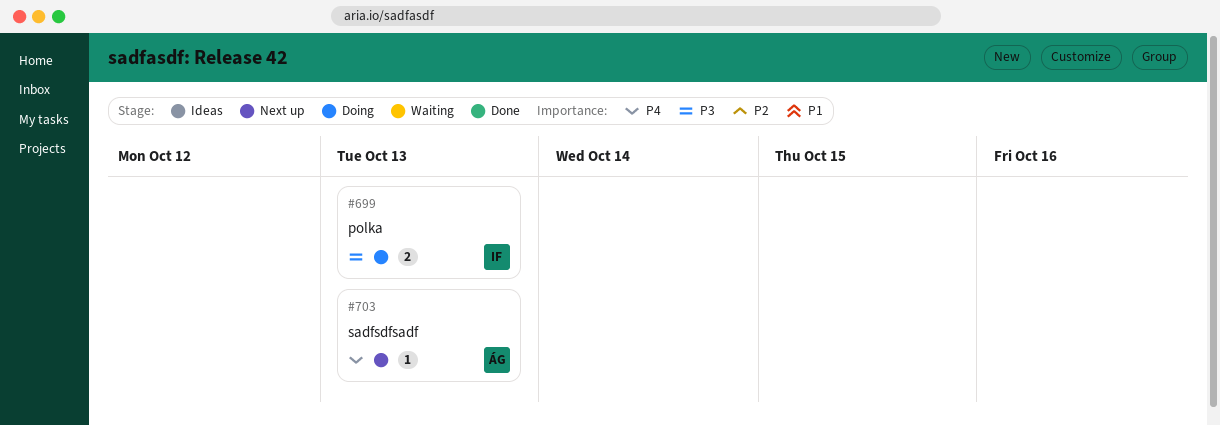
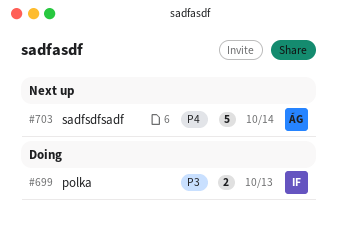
#703, estimate: 1 -> 5
#703, due: Oct 13 -> Oct 14

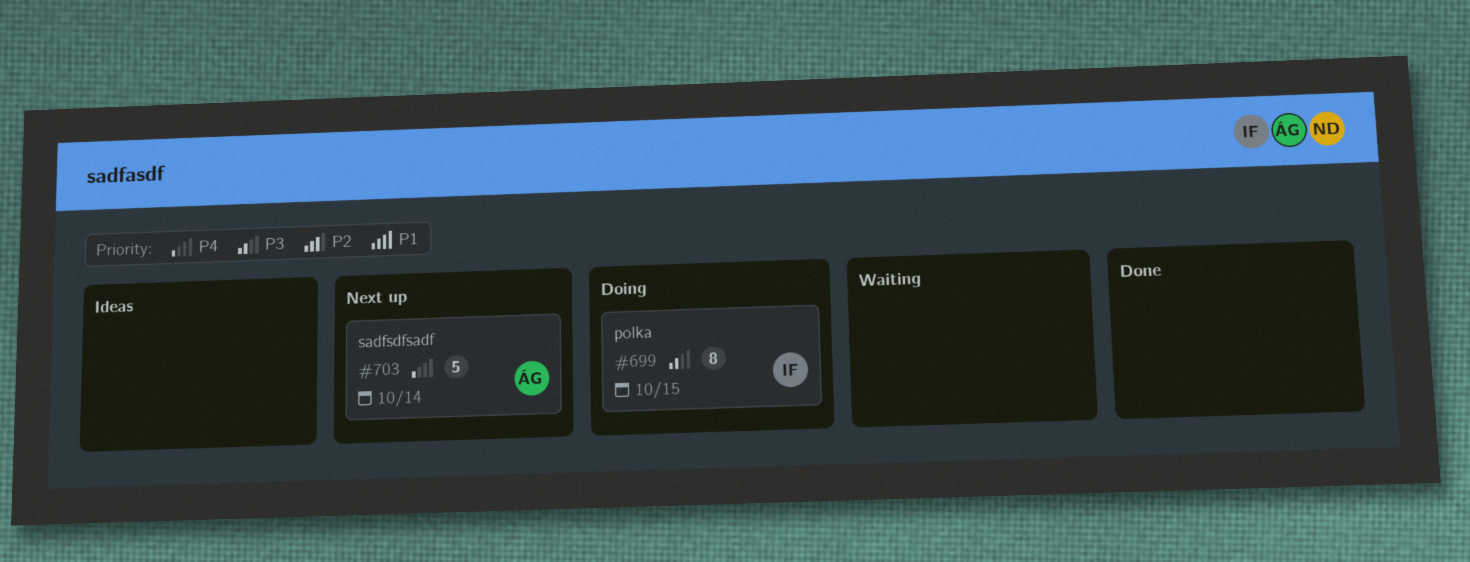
#699, estimate: 2 -> 8
#699, due: Oct 13 -> Oct 15

